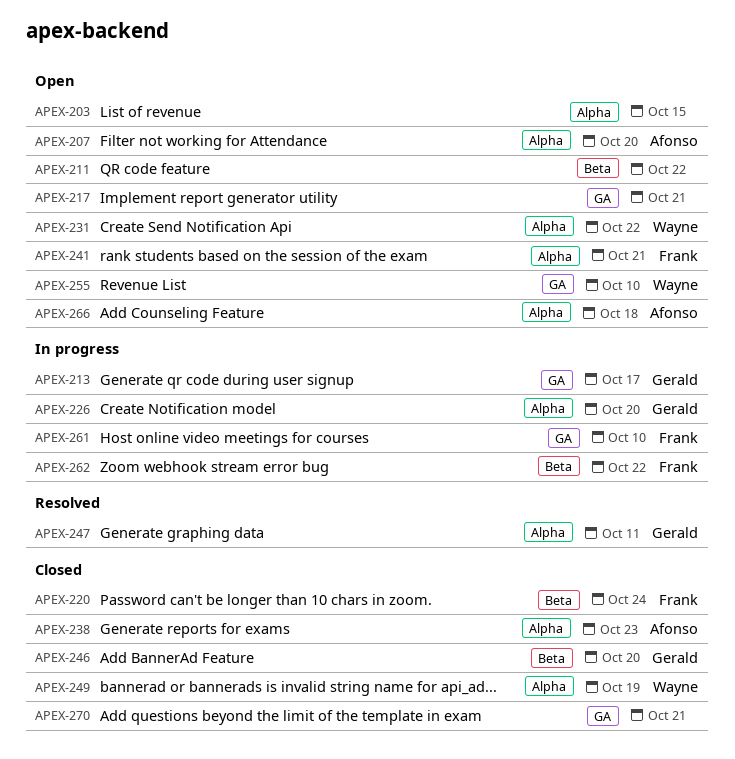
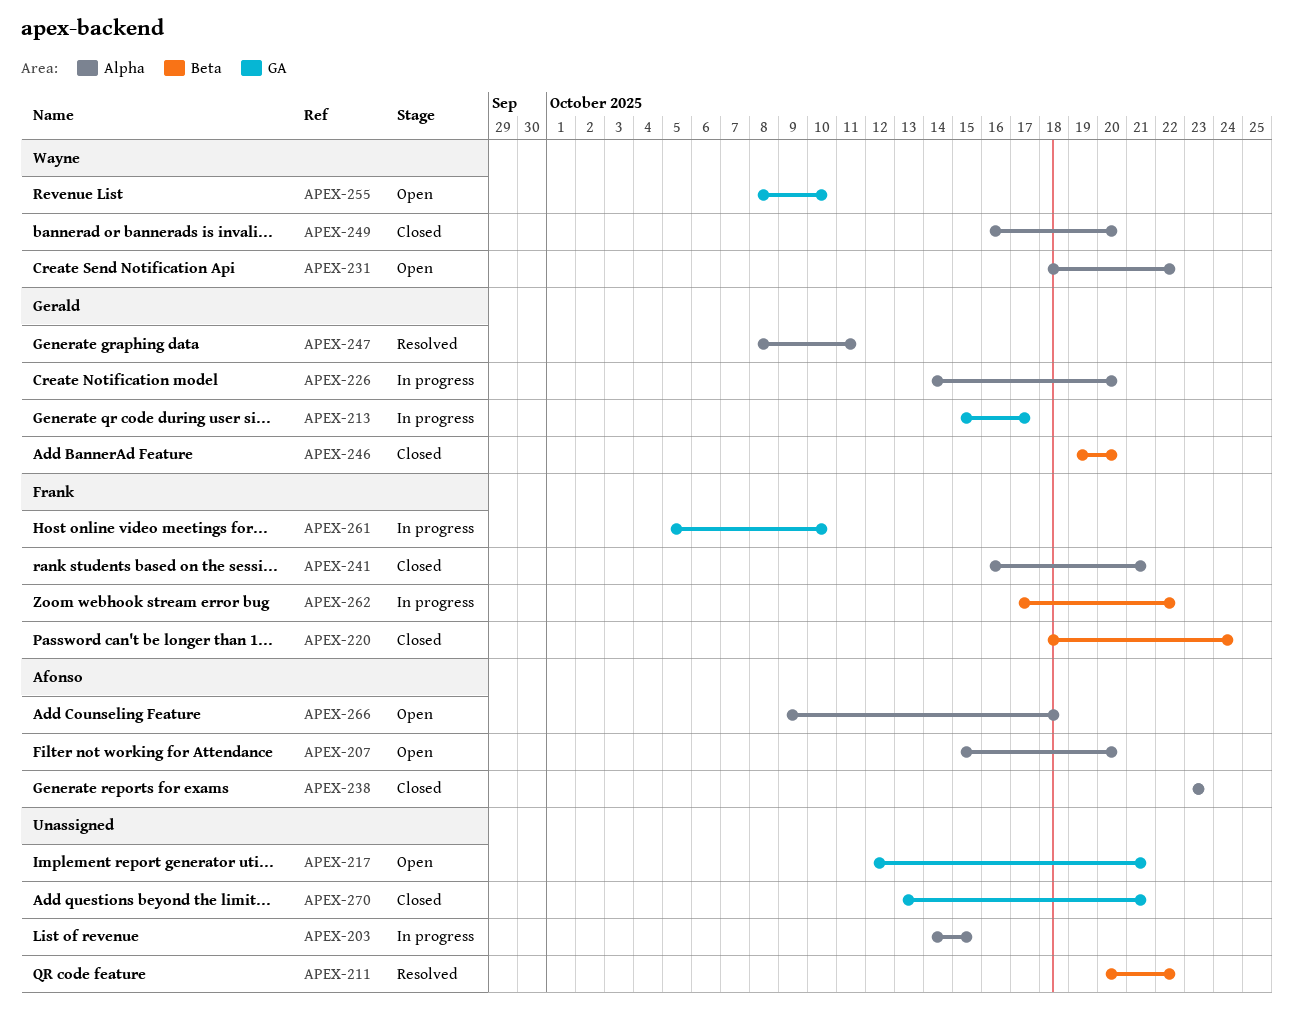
APEX-203, status: Open -> In progress
APEX-211, status: Open -> Resolved
APEX-241, status: Open -> Closed
APEX-249, due: Oct 19 -> Oct 20

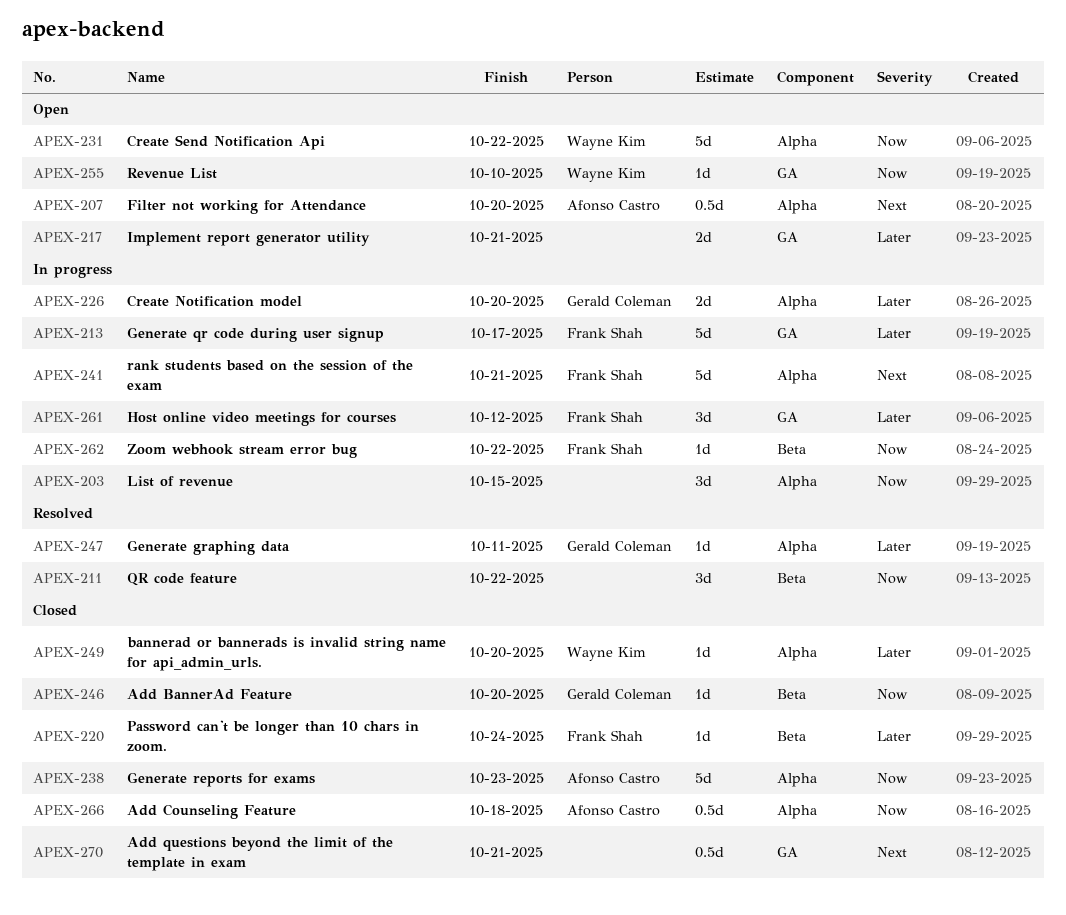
APEX-213, owner: Gerald Coleman -> Frank Shah
APEX-241, status: Closed -> In progress
APEX-261, due: Oct 10 -> Oct 12
APEX-266, status: Open -> Closed

